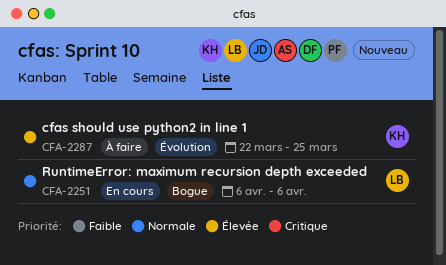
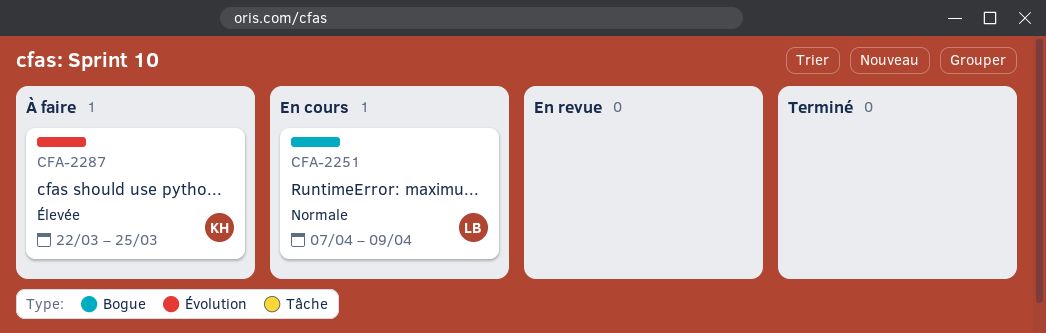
CFA-2251, start: Apr 6 -> Apr 7
CFA-2251, due: Apr 6 -> Apr 9

